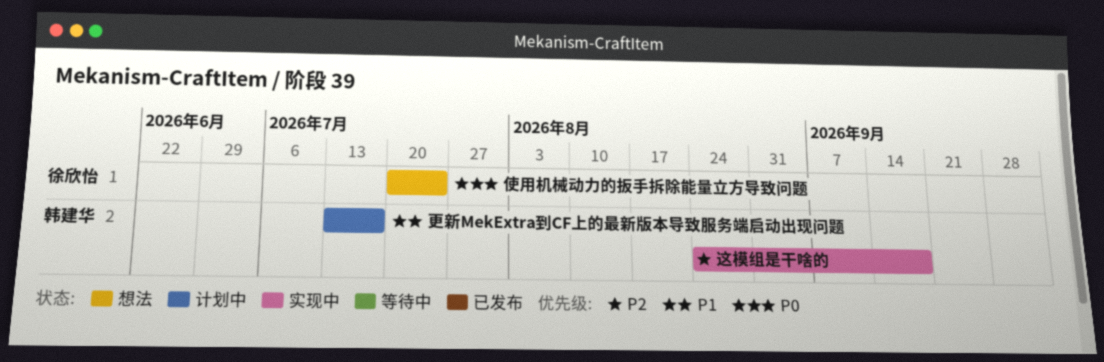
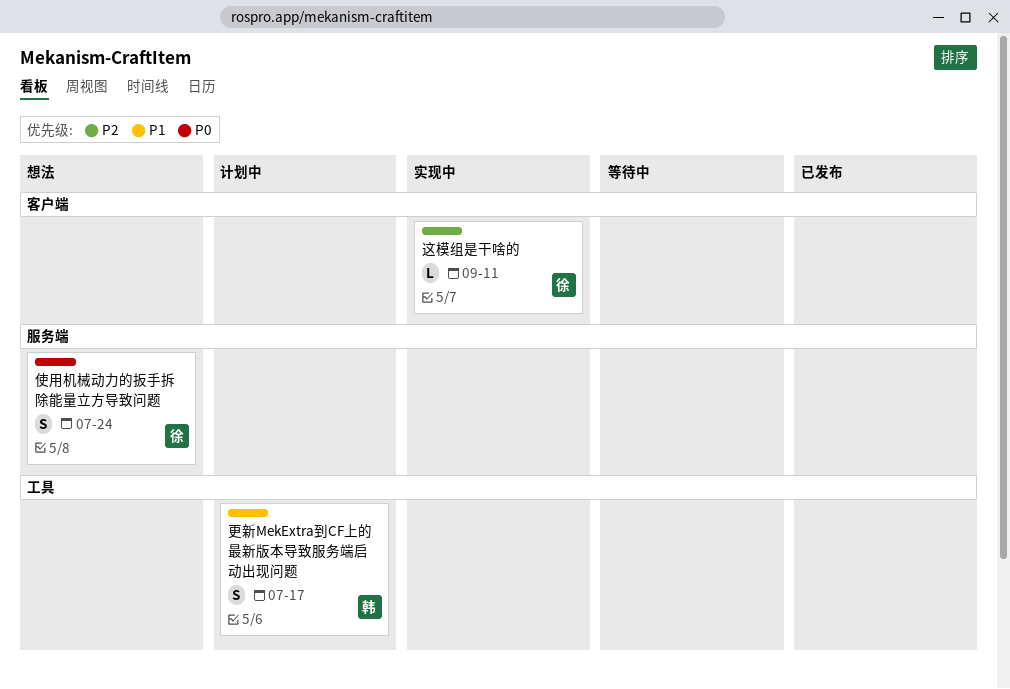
这模组是干啥的, owner: 韩建华 -> 徐欣怡
这模组是干啥的, due: Sep 18 -> Sep 11

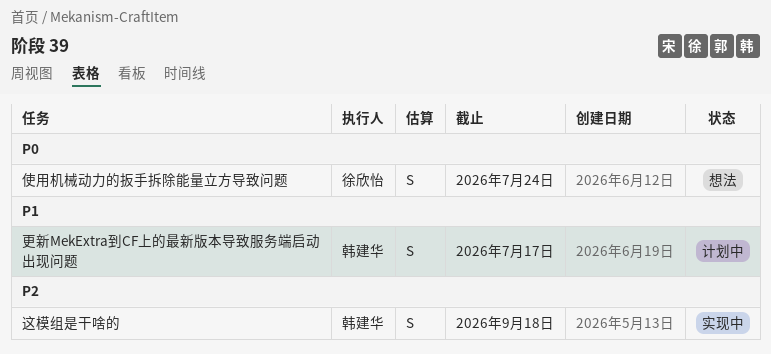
这模组是干啥的, owner: 徐欣怡 -> 韩建华
这模组是干啥的, estimate: L -> S
这模组是干啥的, due: Sep 11 -> Sep 18

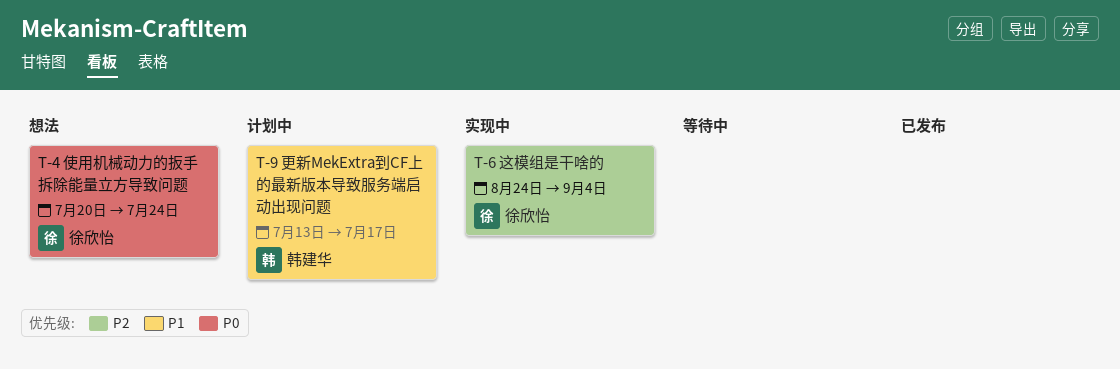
这模组是干啥的, owner: 韩建华 -> 徐欣怡
这模组是干啥的, due: Sep 18 -> Sep 4

